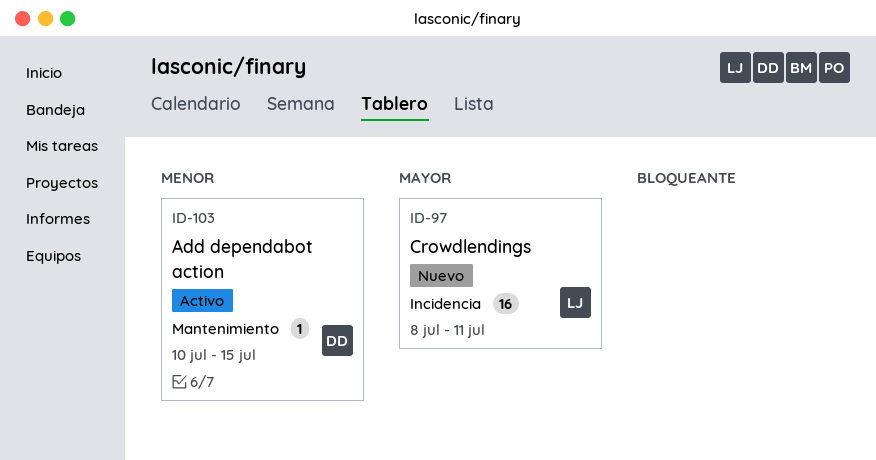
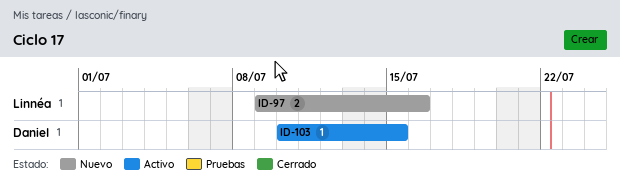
ID-97, estimate: 16 -> 2
ID-97, start: Jul 8 -> Jul 9
ID-97, due: Jul 11 -> Jul 16

